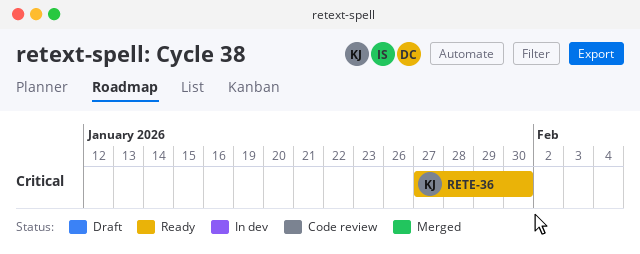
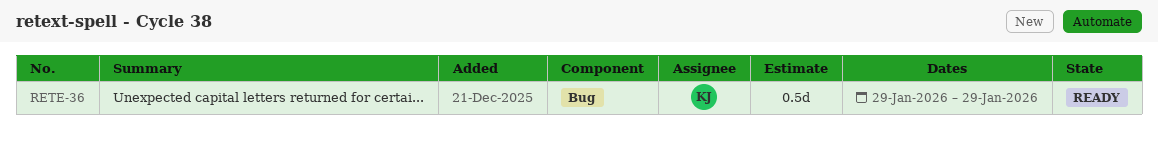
RETE-36, start: Jan 27 -> Jan 29
RETE-36, due: Jan 30 -> Jan 29

